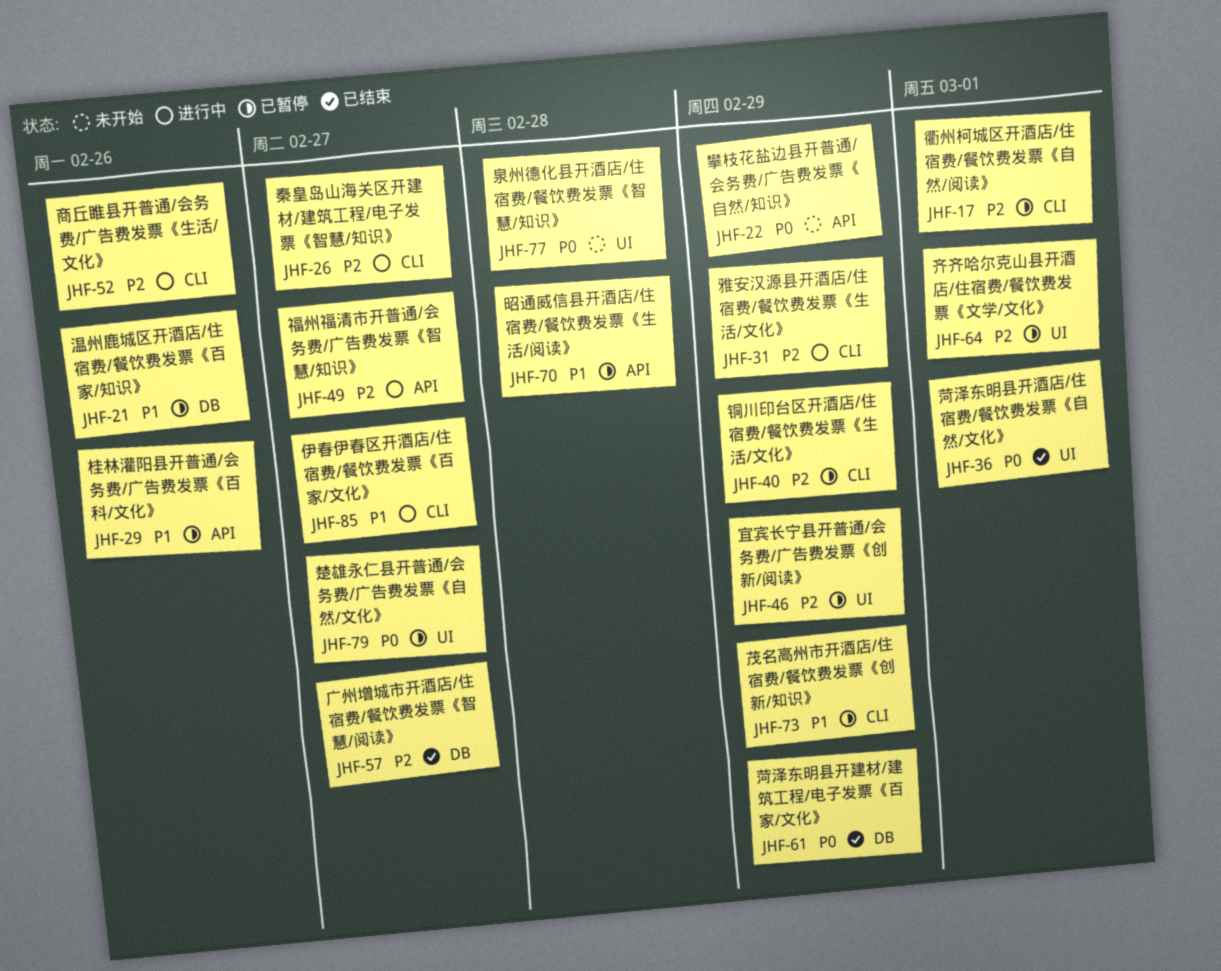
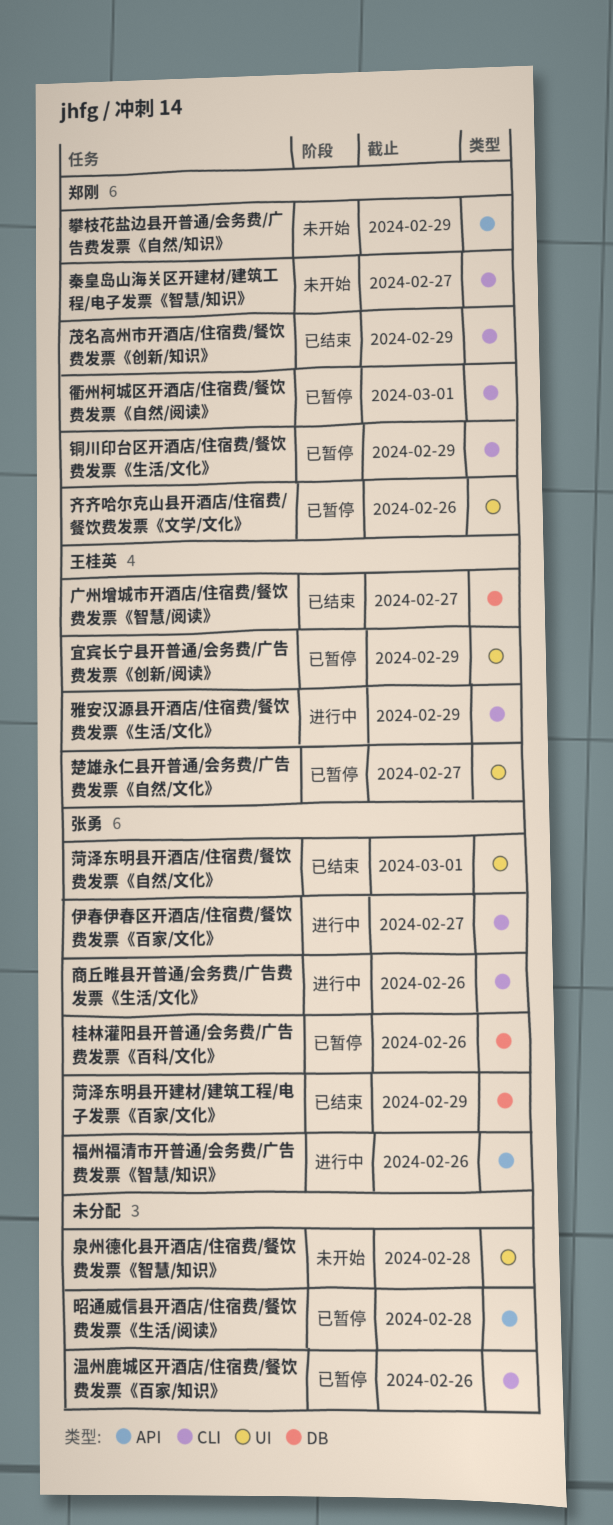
桂林灌阳县开普通/会务费/广告费发票《百科/文化》, label: API -> DB
温州鹿城区开酒店/住宿费/餐饮费发票《百家/知识》, label: DB -> CLI
福州福清市开普通/会务费/广告费发票《智慧/知识》, due: Feb 27 -> Feb 26
秦皇岛山海关区开建材/建筑工程/电子发票《智慧/知识》, status: 进行中 -> 未开始
茂名高州市开酒店/住宿费/餐饮费发票《创新/知识》, status: 已暂停 -> 已结束
齐齐哈尔克山县开酒店/住宿费/餐饮费发票《文学/文化》, due: Mar 1 -> Feb 26

